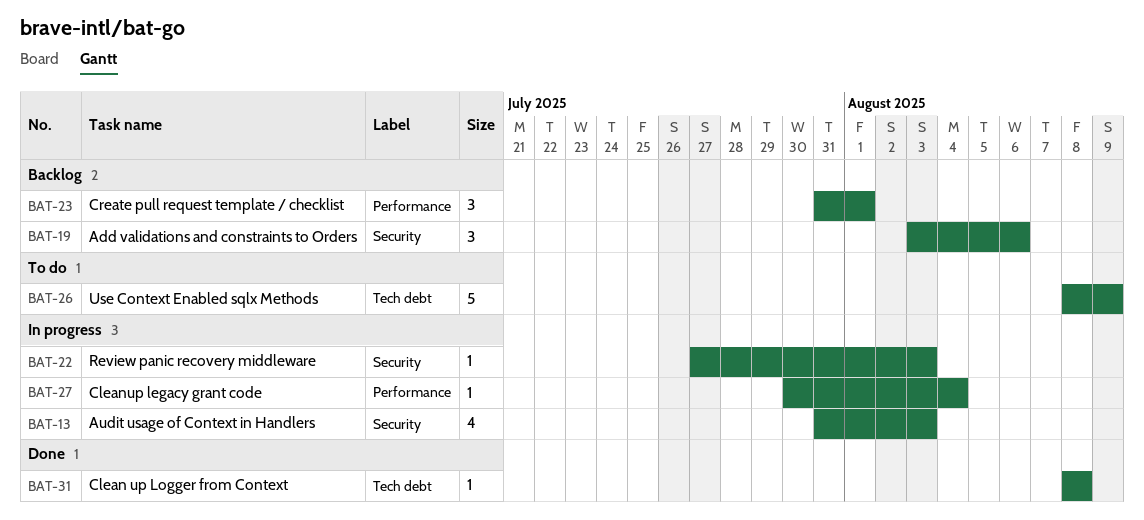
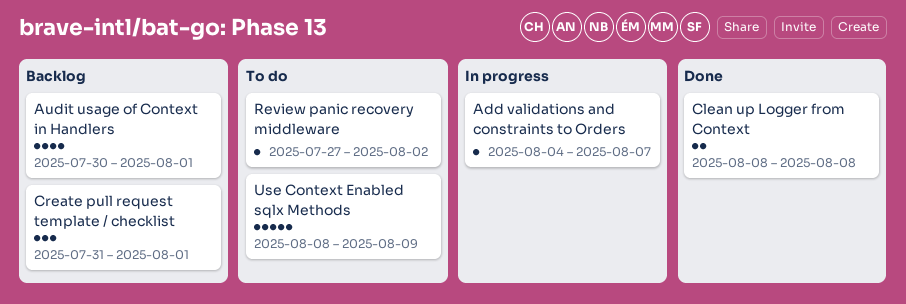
Add validations and constraints to Orders, status: Backlog -> In progress
Add validations and constraints to Orders, estimate: 3 -> 1
Add validations and constraints to Orders, start: Aug 3 -> Aug 4
Add validations and constraints to Orders, due: Aug 6 -> Aug 7
Audit usage of Context in Handlers, status: In progress -> Backlog
Audit usage of Context in Handlers, start: Jul 31 -> Jul 30
Audit usage of Context in Handlers, due: Aug 3 -> Aug 1
Clean up Logger from Context, estimate: 1 -> 2
Cleanup legacy grant code: present -> none
Review panic recovery middleware, status: In progress -> To do
Review panic recovery middleware, due: Aug 3 -> Aug 2

